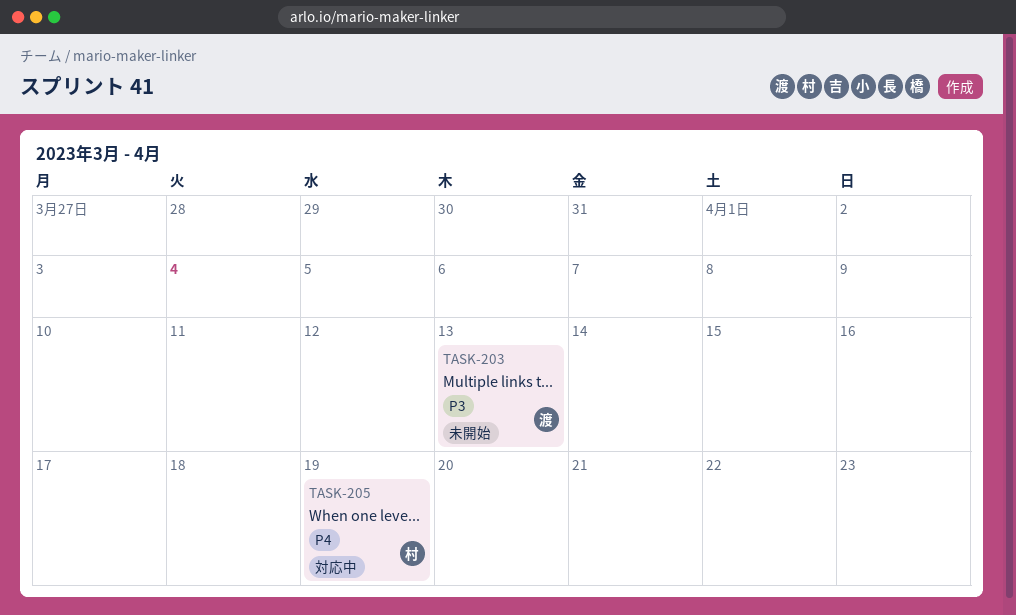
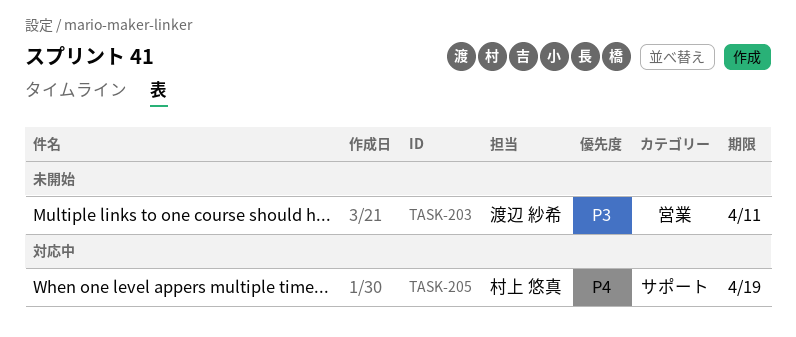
TASK-203, due: Apr 13 -> Apr 11

